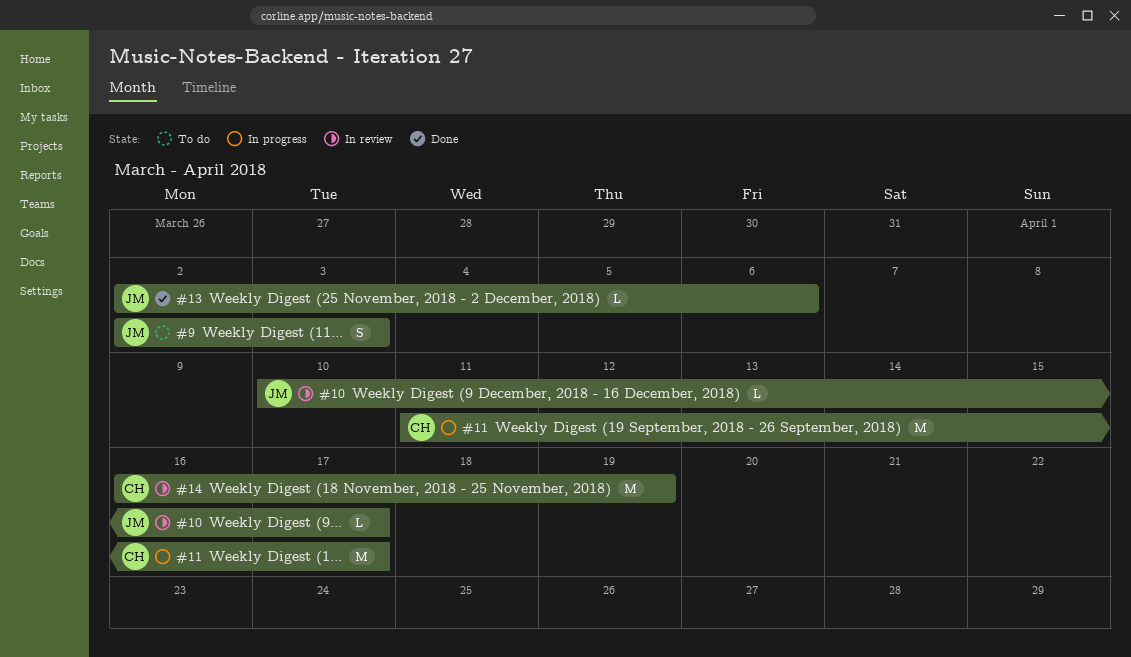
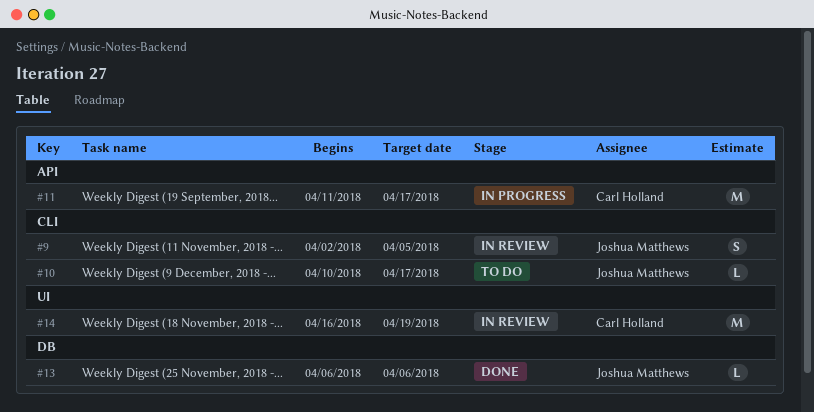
#9, status: To do -> In review
#9, due: Apr 3 -> Apr 5
#10, status: In review -> To do
#13, start: Apr 2 -> Apr 6

